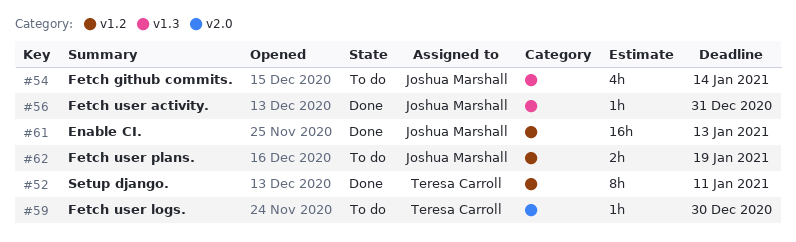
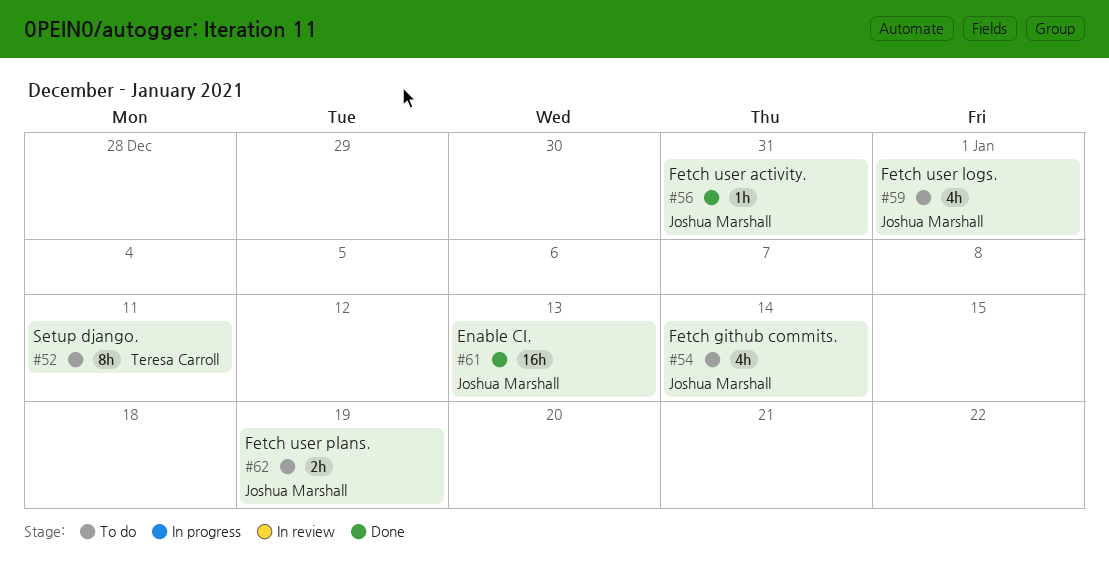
#52, status: Done -> To do
#59, owner: Teresa Carroll -> Joshua Marshall
#59, estimate: 1h -> 4h
#59, due: Dec 30 -> Jan 1

